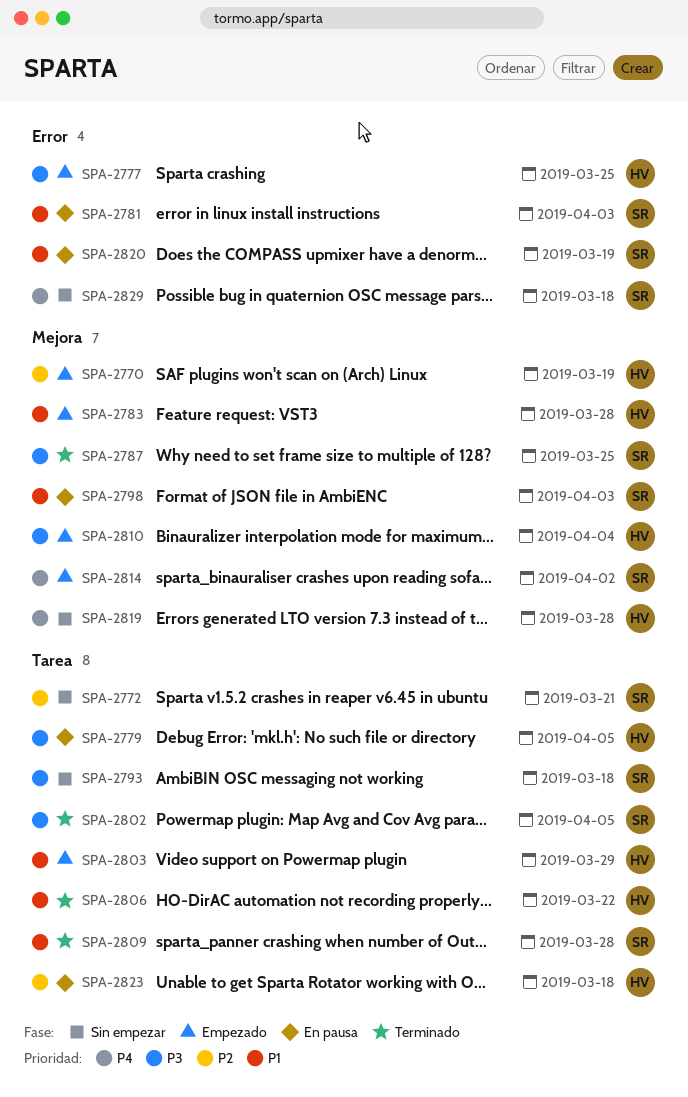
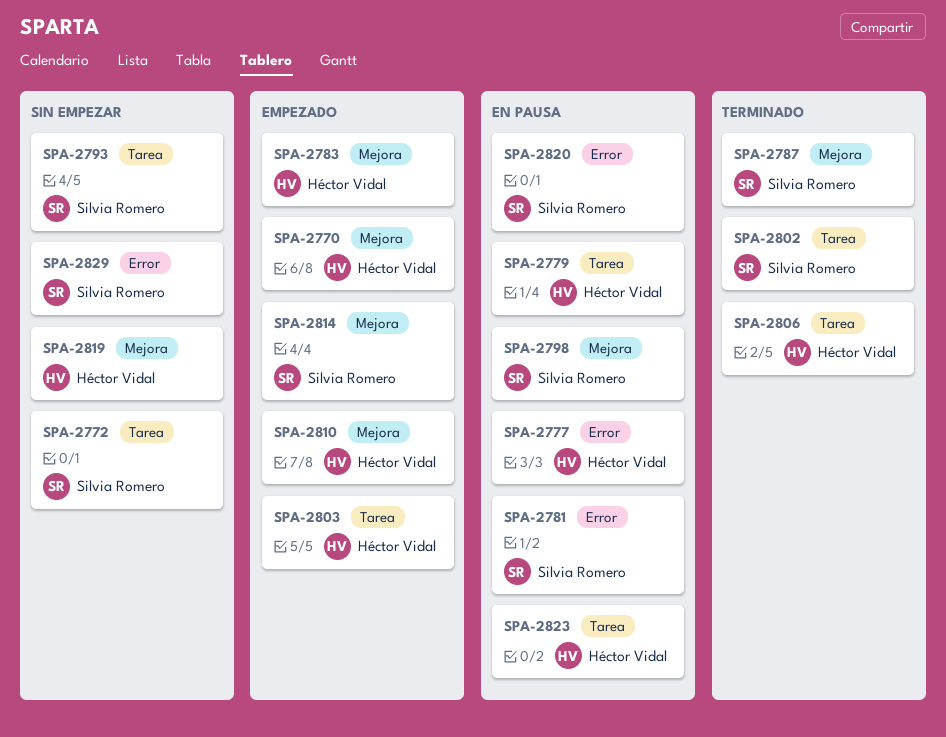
SPA-2777, status: Empezado -> En pausa
SPA-2809: present -> none

